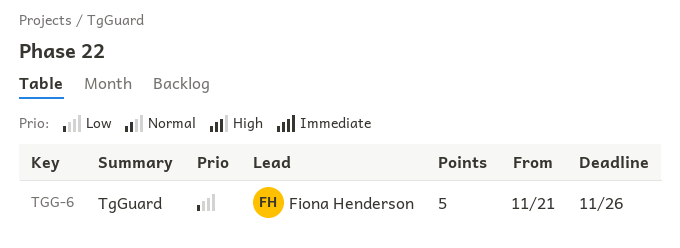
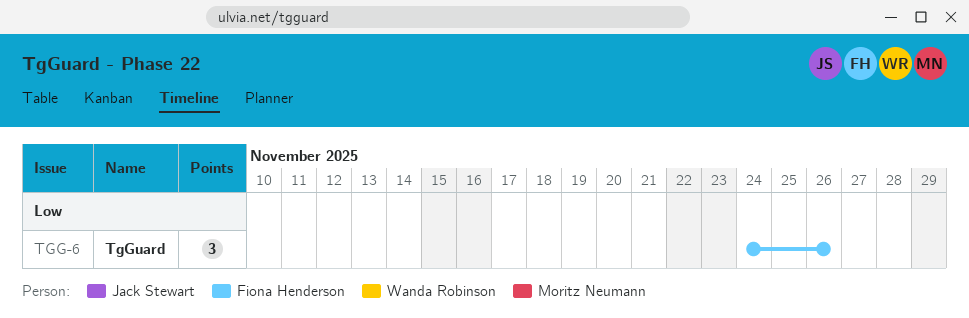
TGG-6, estimate: 5 -> 3
TGG-6, start: Nov 21 -> Nov 24

